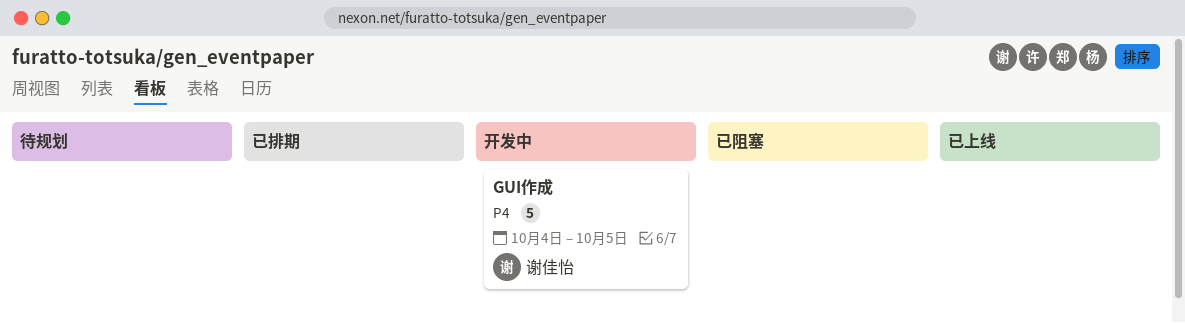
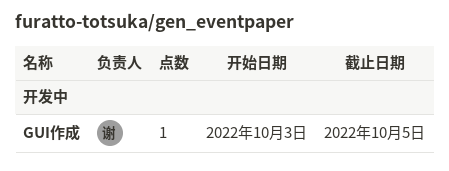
GUI作成, estimate: 5 -> 1
GUI作成, start: Oct 4 -> Oct 3

